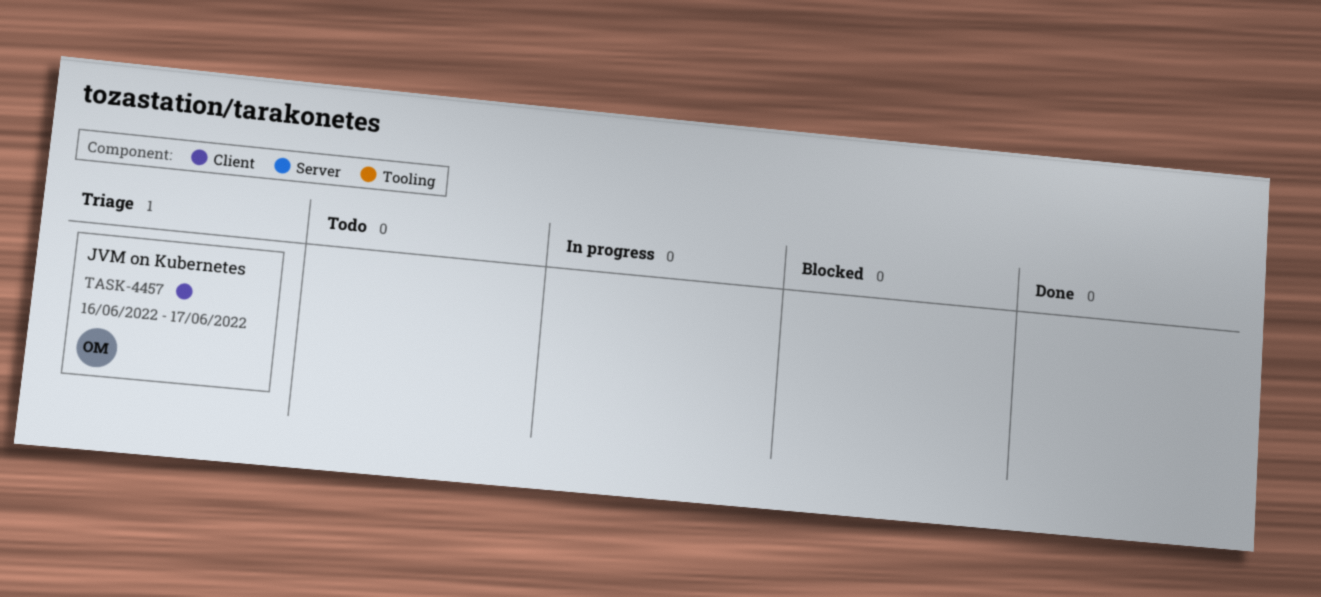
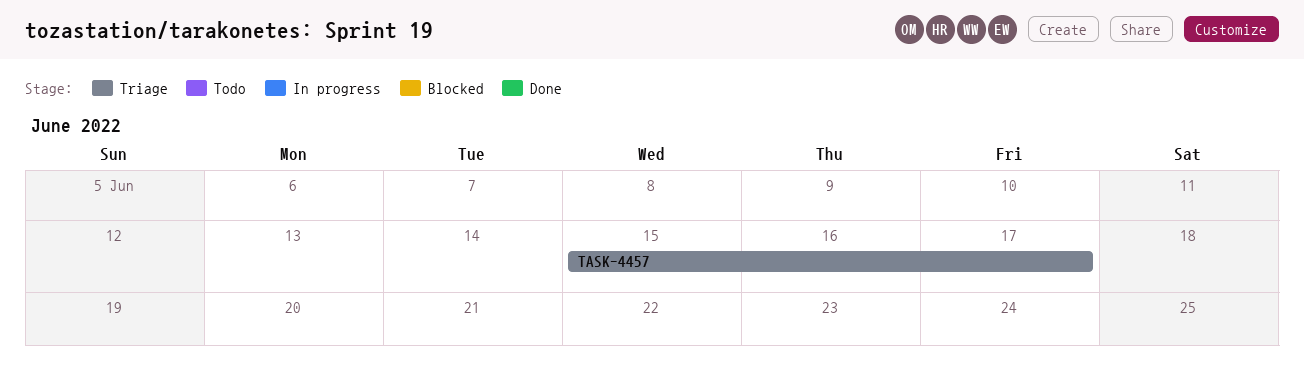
TASK-4457, start: Jun 16 -> Jun 15

